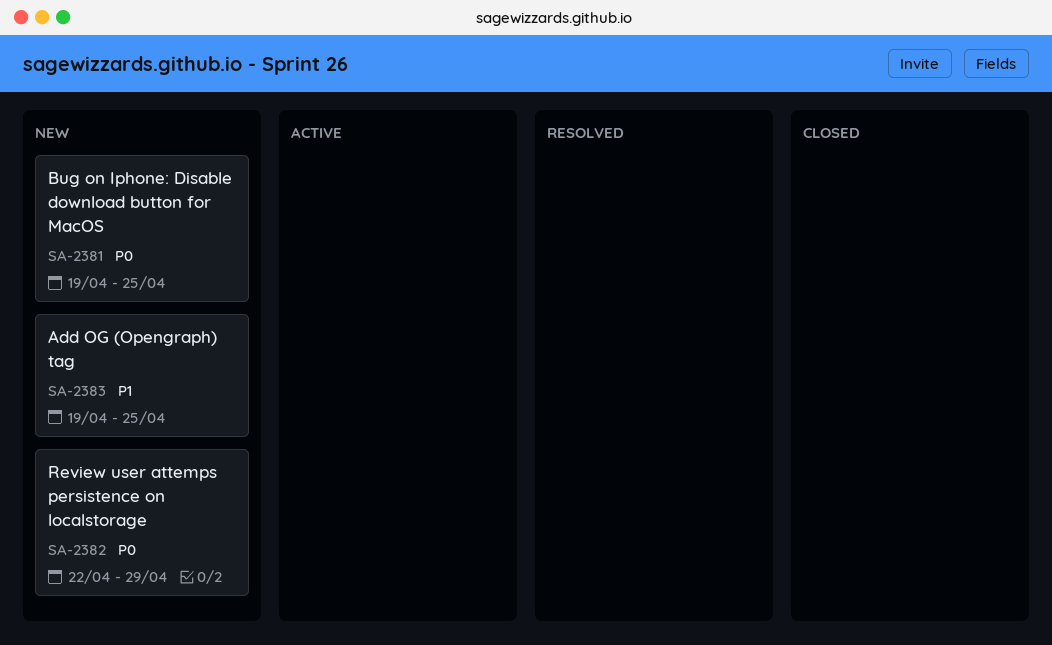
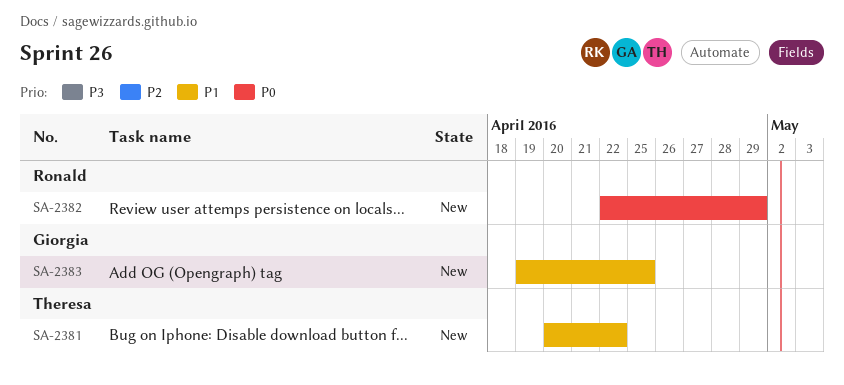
SA-2381, priority: P0 -> P1
SA-2381, start: Apr 19 -> Apr 20
SA-2381, due: Apr 25 -> Apr 22

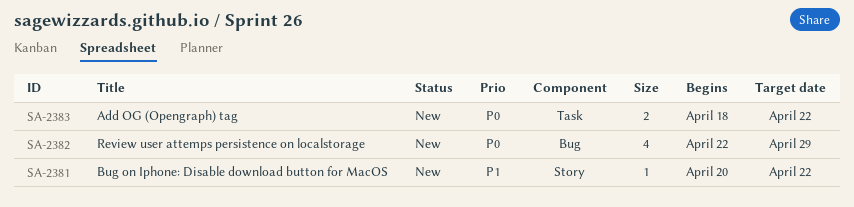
SA-2383, priority: P1 -> P0
SA-2383, start: Apr 19 -> Apr 18
SA-2383, due: Apr 25 -> Apr 22

